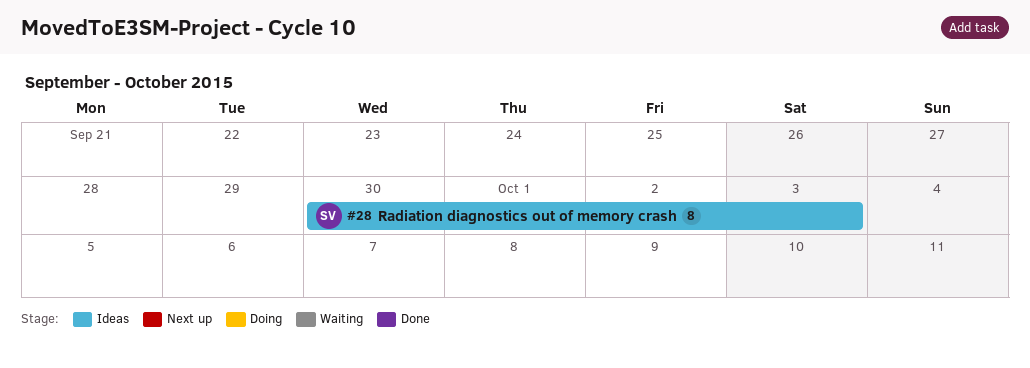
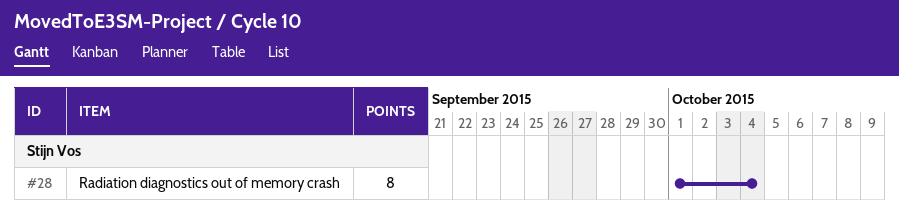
#28, start: Sep 30 -> Oct 1
#28, due: Oct 3 -> Oct 4

